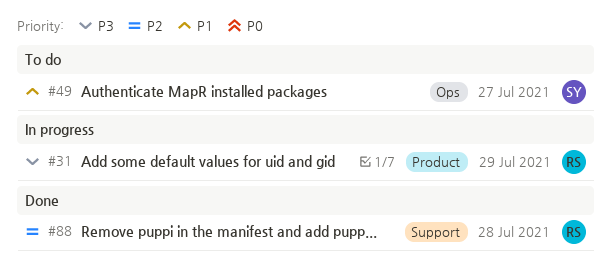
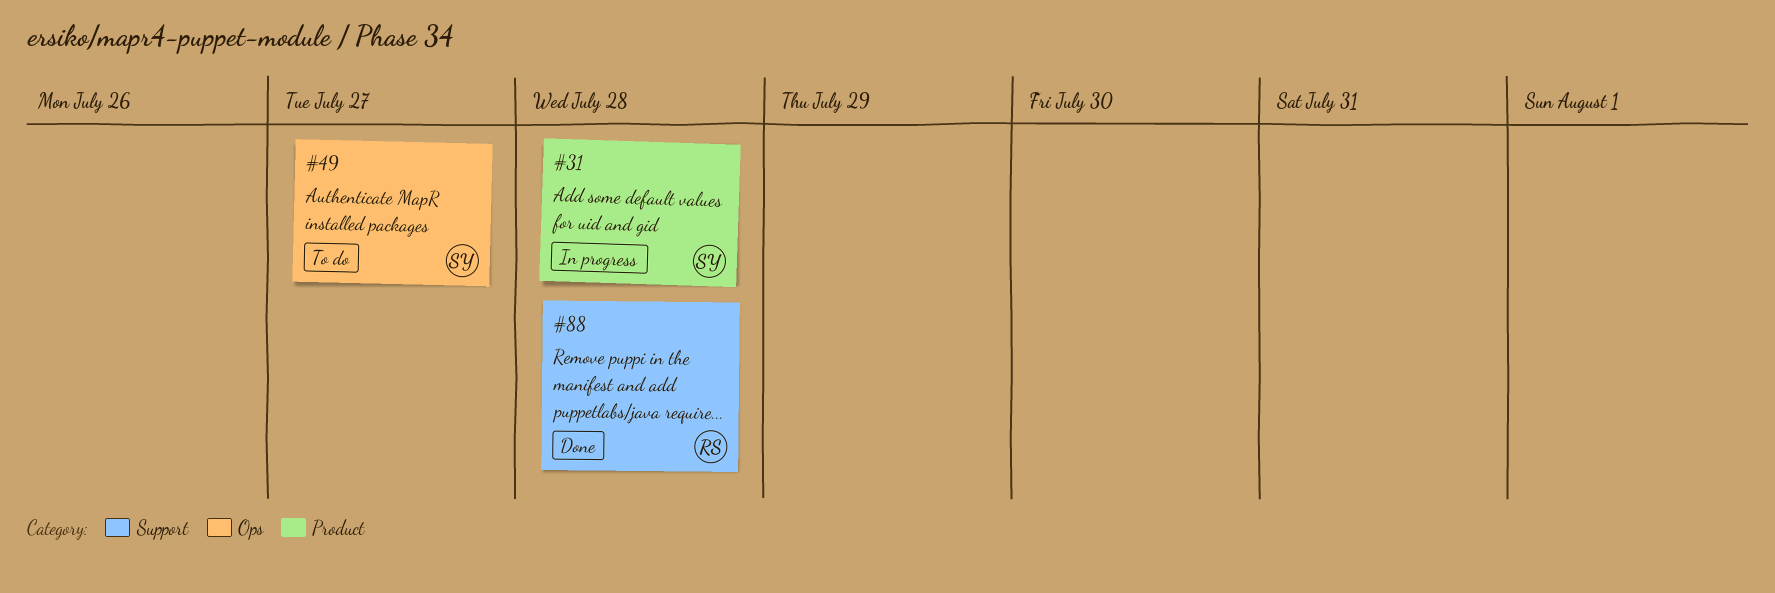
#31, owner: RS -> SY
#31, due: Jul 29 -> Jul 28

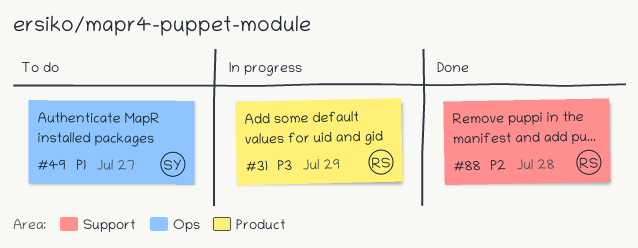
#31, owner: SY -> RS
#31, due: Jul 28 -> Jul 29

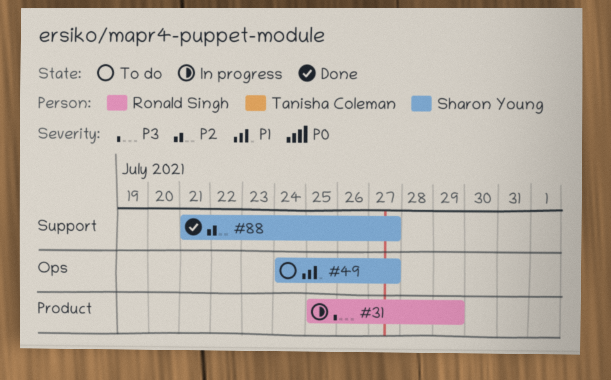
#88, owner: Ronald Singh -> Sharon Young
#88, due: Jul 28 -> Jul 27

